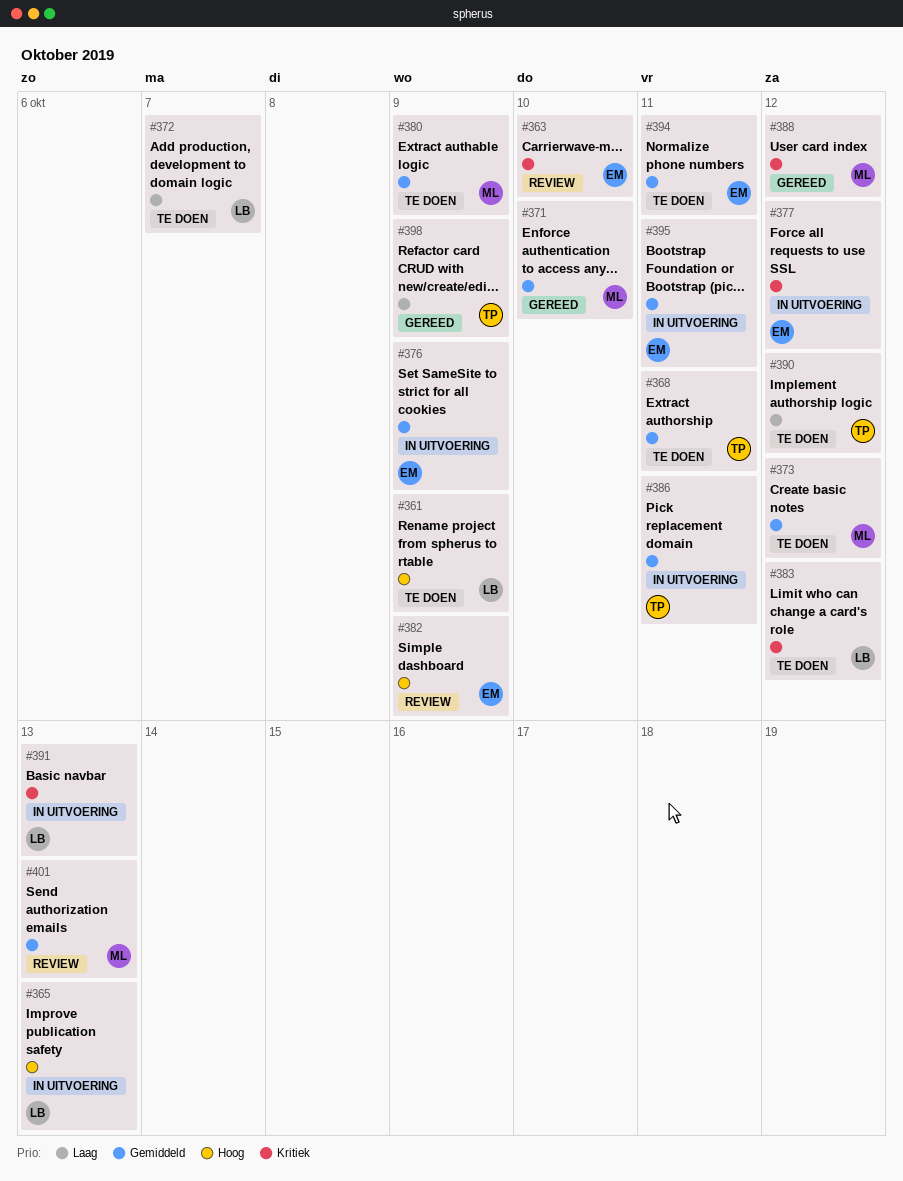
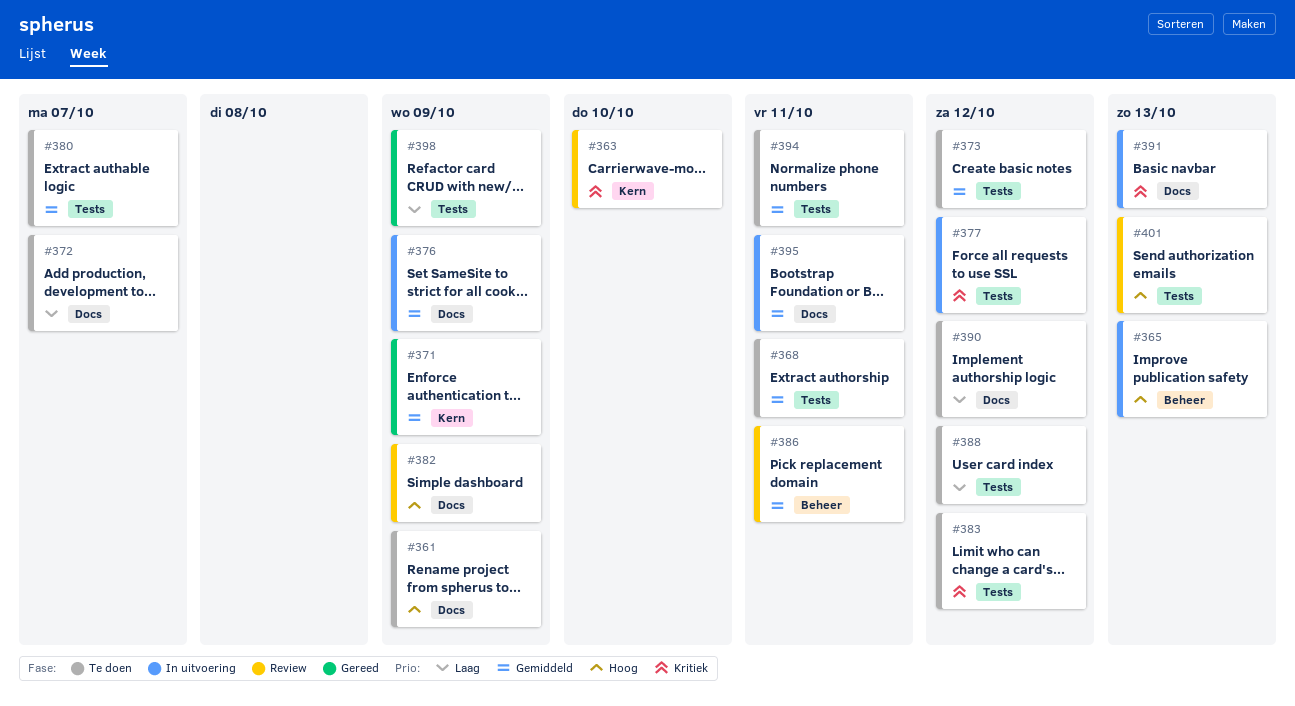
#371, due: Oct 10 -> Oct 9
#380, due: Oct 9 -> Oct 7
#386, status: In uitvoering -> Review
#388, status: Gereed -> Te doen
#388, priority: Kritiek -> Laag
#401, priority: Gemiddeld -> Hoog

